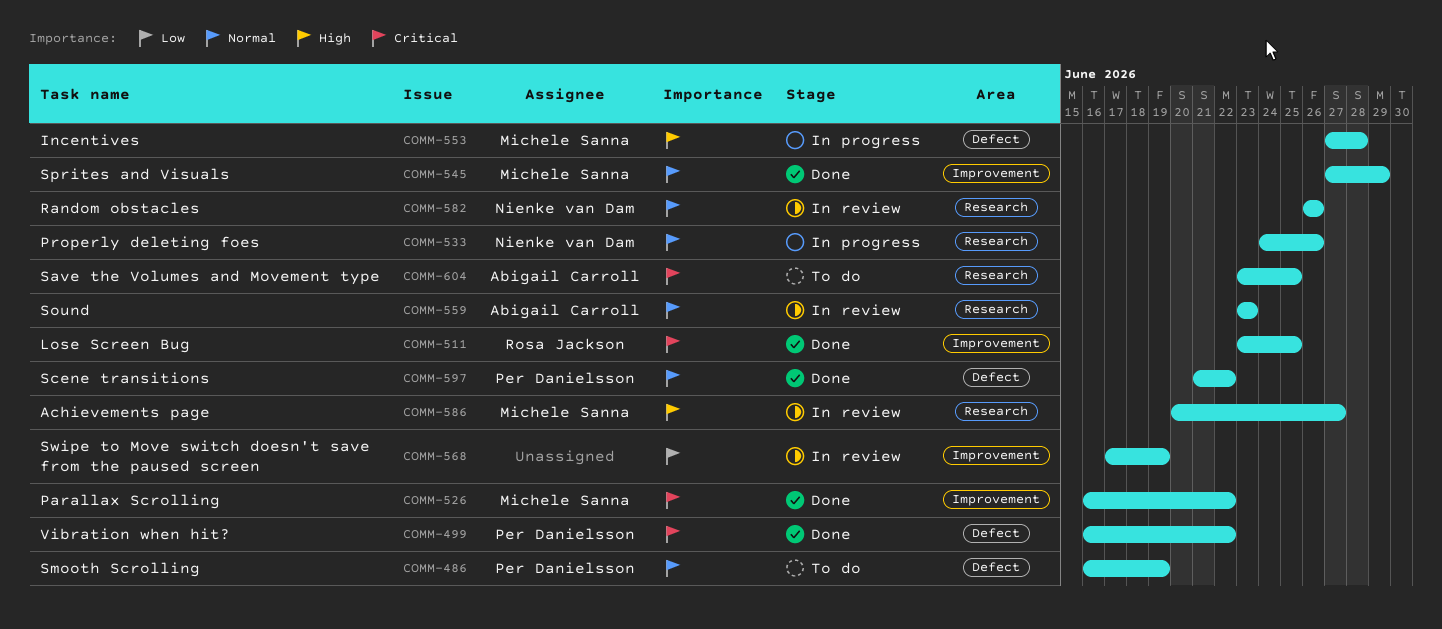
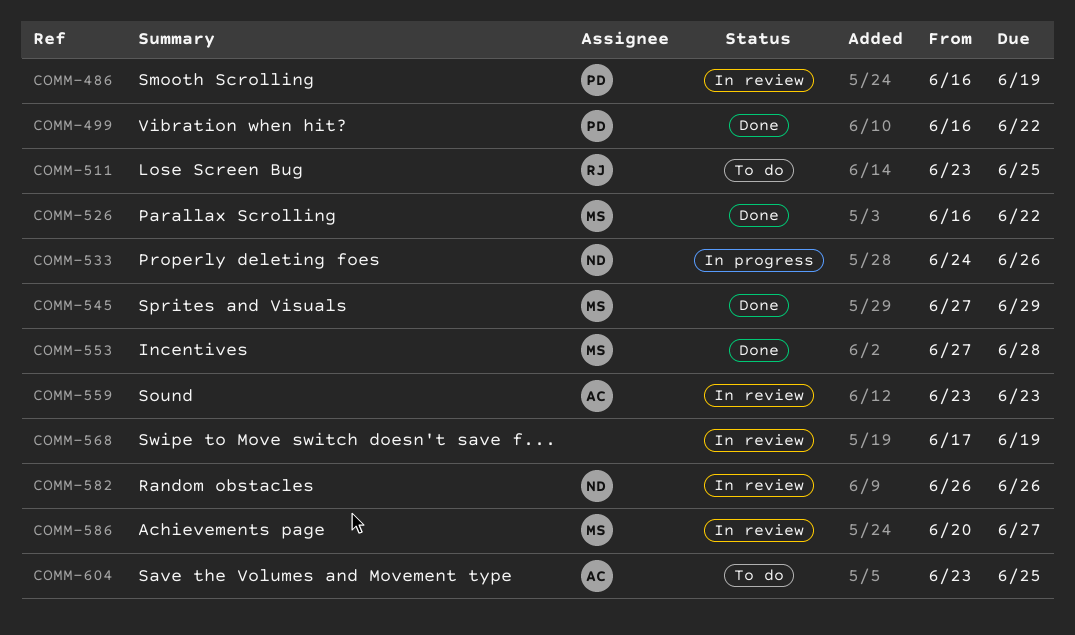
COMM-486, status: To do -> In review
COMM-511, status: Done -> To do
COMM-553, status: In progress -> Done
COMM-597: present -> none

